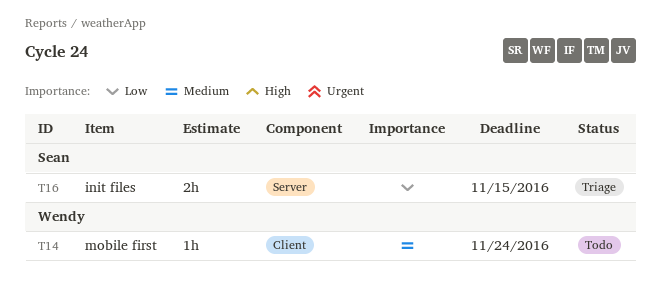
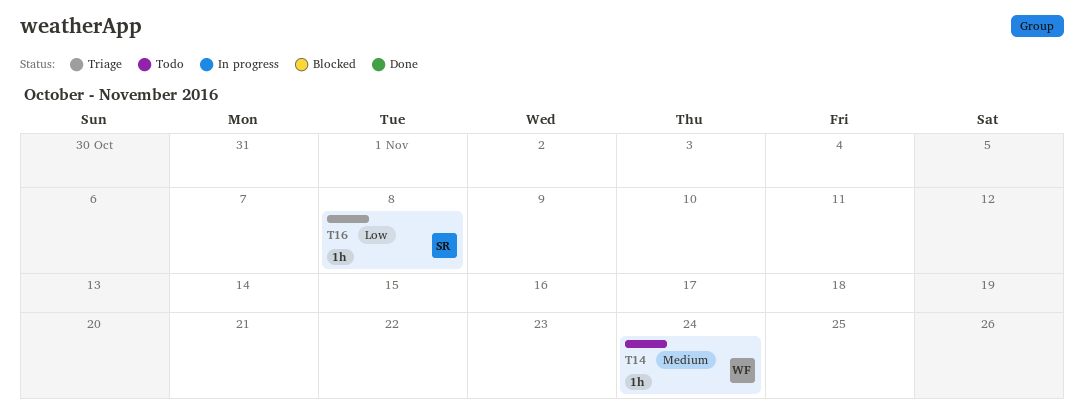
T16, estimate: 2h -> 1h
T16, due: Nov 15 -> Nov 8

